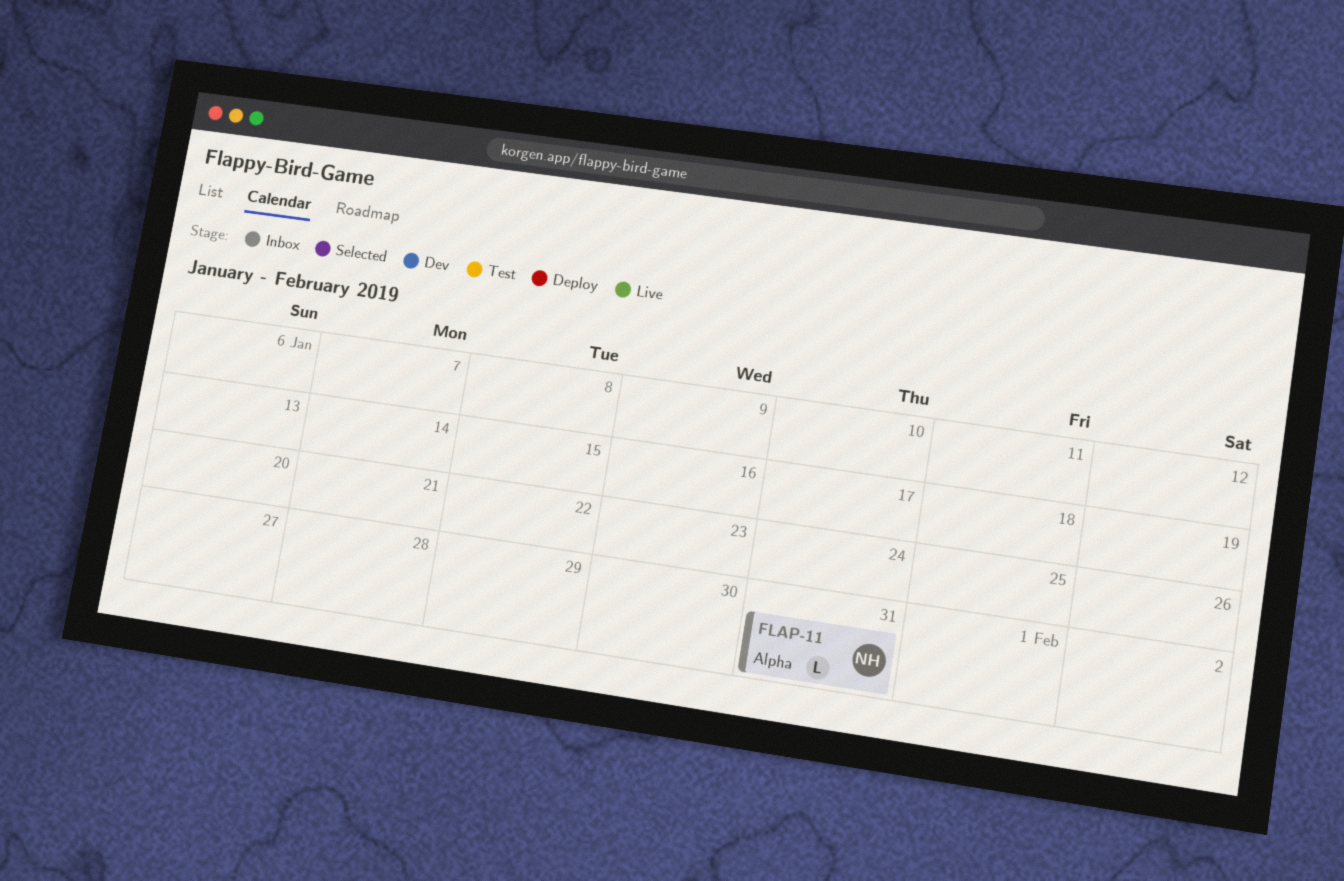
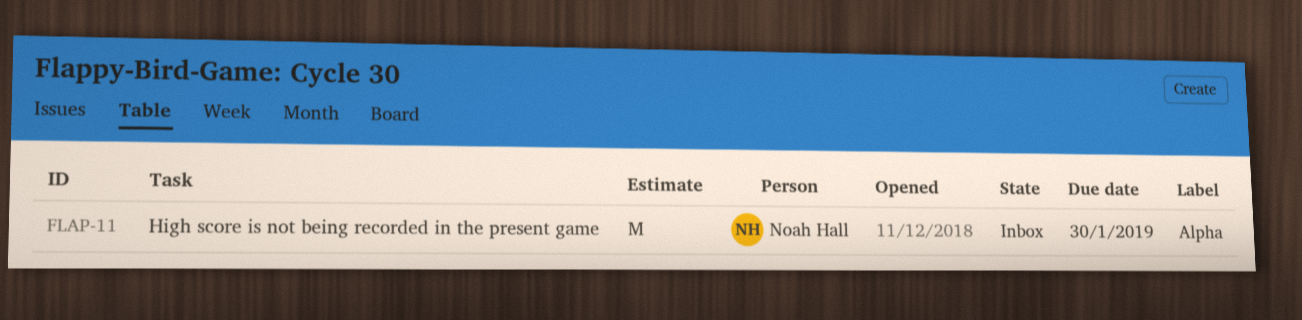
FLAP-11, estimate: L -> M
FLAP-11, due: Jan 31 -> Jan 30

